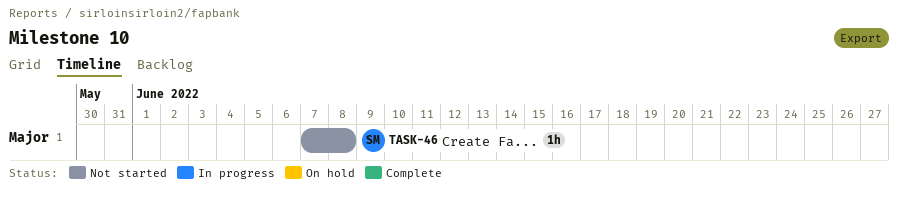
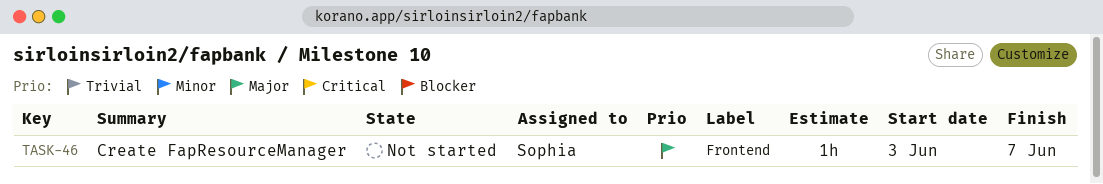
TASK-46, start: Jun 7 -> Jun 3
TASK-46, due: Jun 8 -> Jun 7

